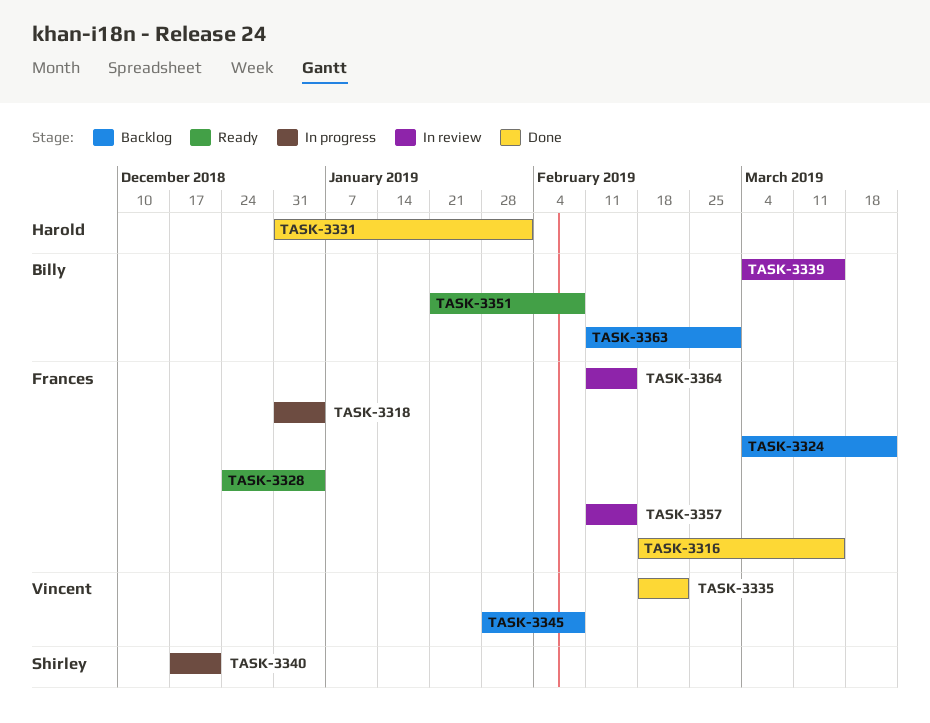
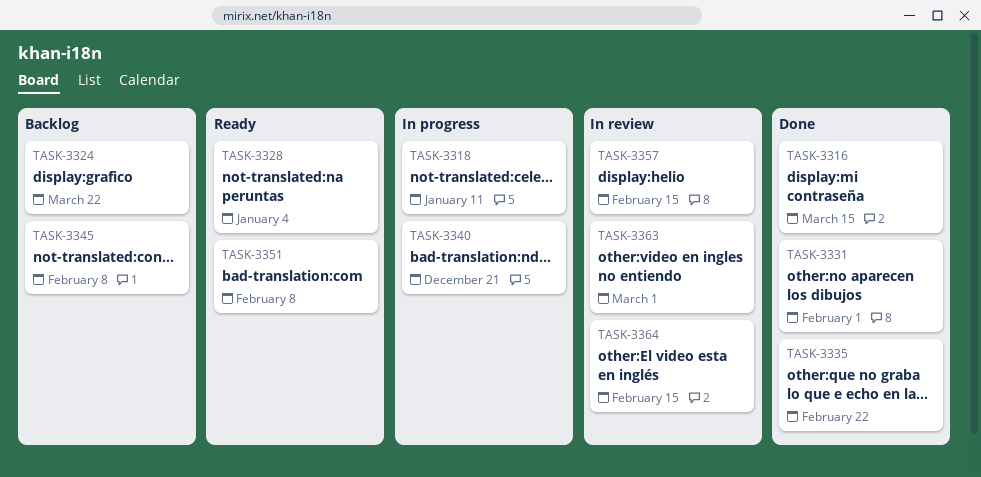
TASK-3318, due: Jan 4 -> Jan 11
TASK-3339: present -> none
TASK-3363, status: Backlog -> In review

